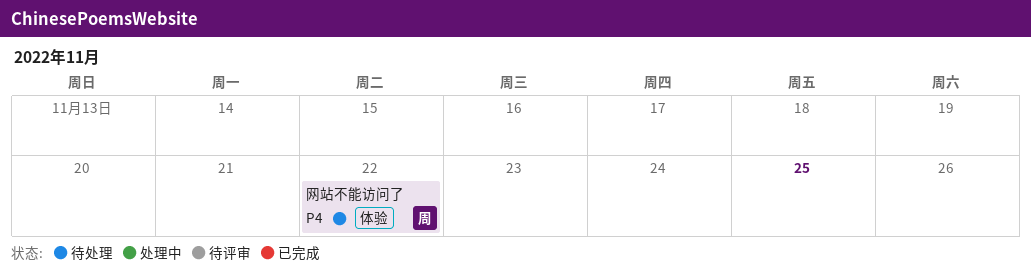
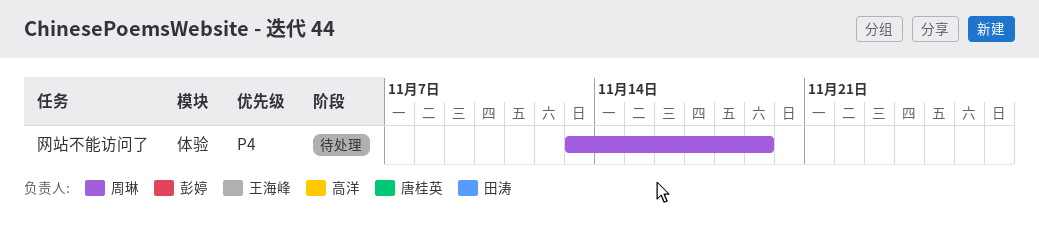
网站不能访问了, due: Nov 22 -> Nov 19

